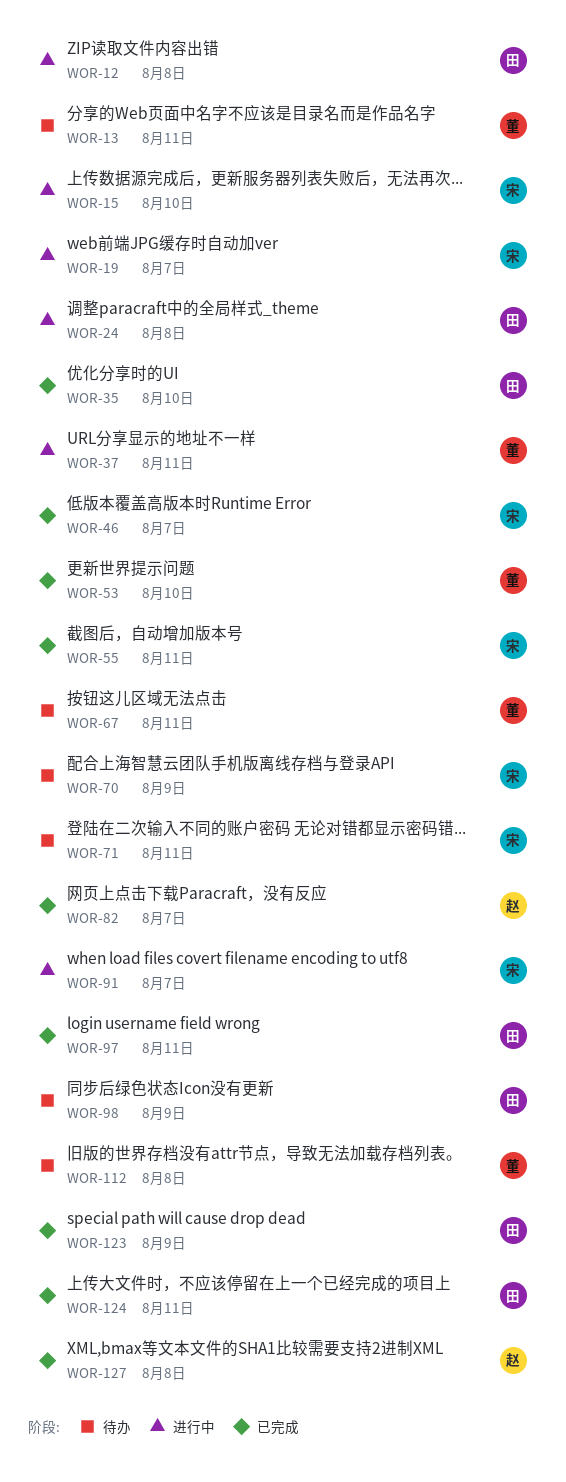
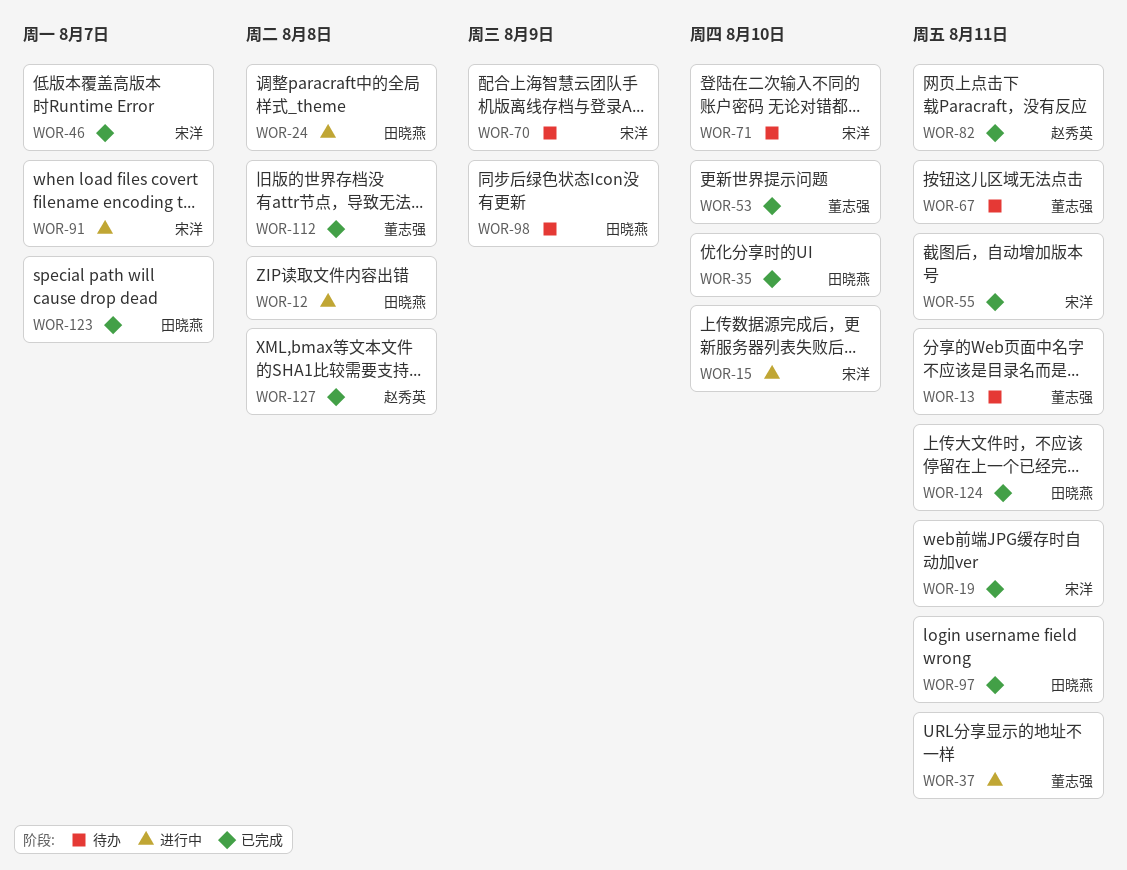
WOR-19, status: 进行中 -> 已完成
WOR-19, due: Aug 7 -> Aug 11
WOR-71, due: Aug 11 -> Aug 10
WOR-82, due: Aug 7 -> Aug 11
WOR-112, status: 待办 -> 已完成
WOR-123, due: Aug 9 -> Aug 7

